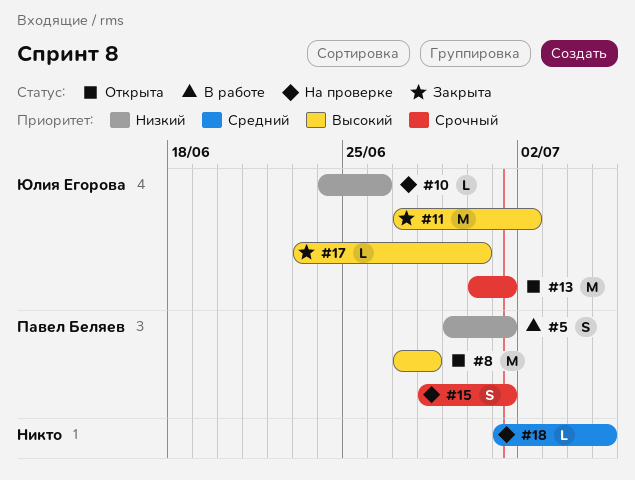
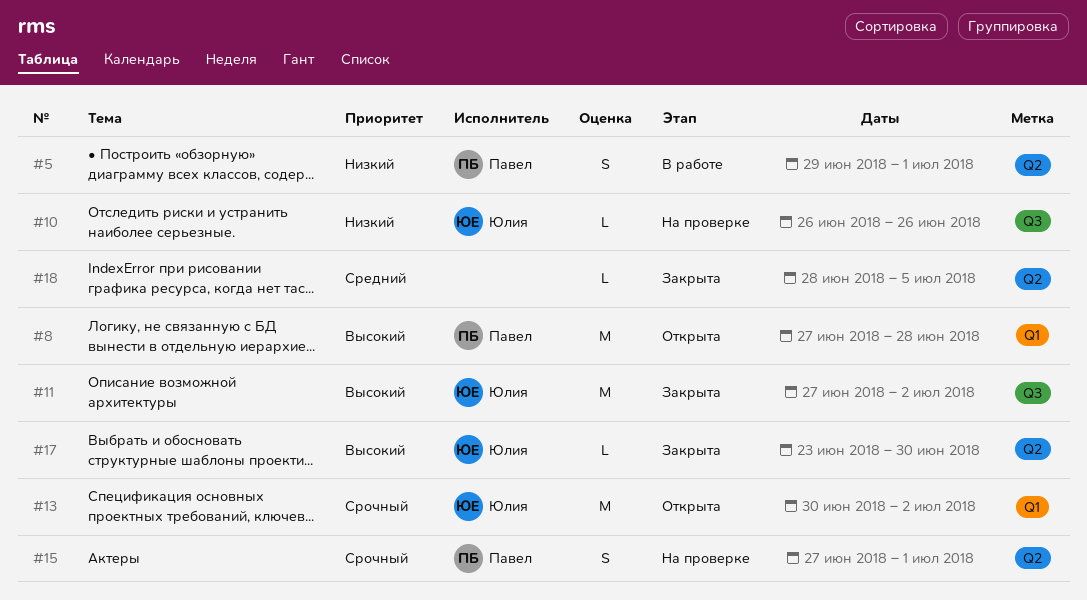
#10, start: Jun 24 -> Jun 26
#13, due: Jul 1 -> Jul 2
#15, start: Jun 28 -> Jun 27
#18, status: На проверке -> Закрыта
#18, start: Jul 1 -> Jun 28

